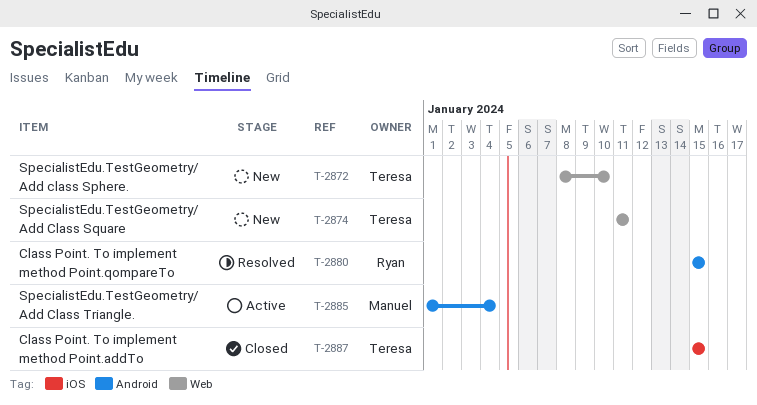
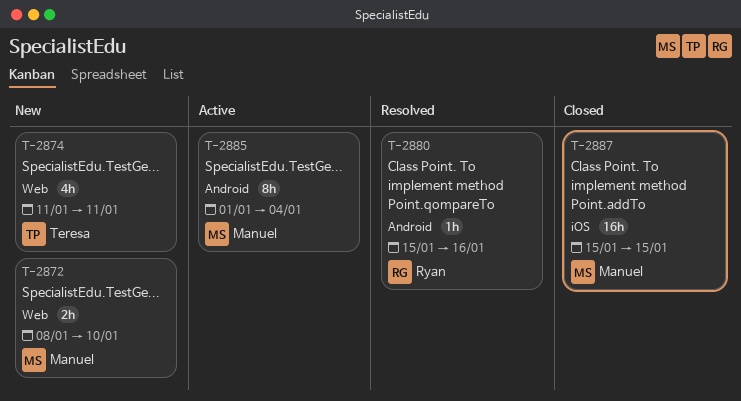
T-2872, owner: Teresa -> Manuel
T-2880, due: Jan 15 -> Jan 16
T-2887, owner: Teresa -> Manuel

